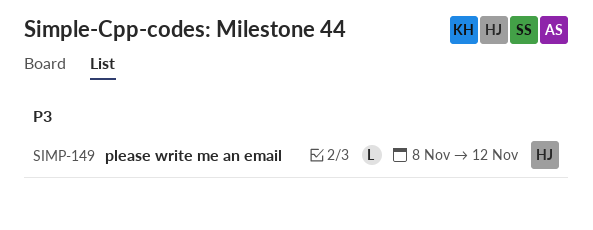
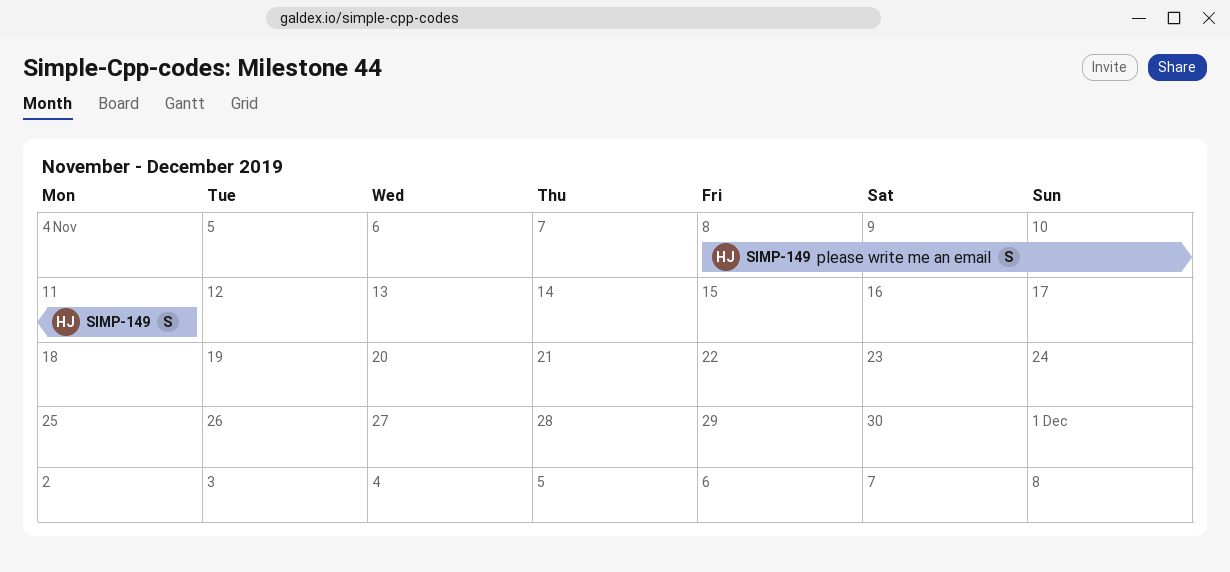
SIMP-149, estimate: L -> S
SIMP-149, due: Nov 12 -> Nov 11

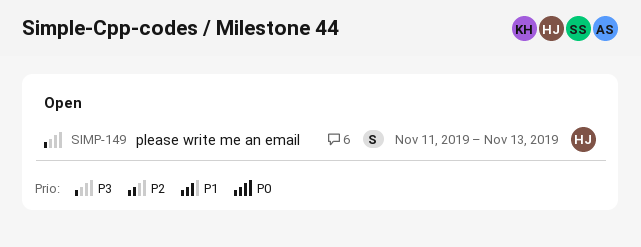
SIMP-149, start: Nov 8 -> Nov 11
SIMP-149, due: Nov 11 -> Nov 13

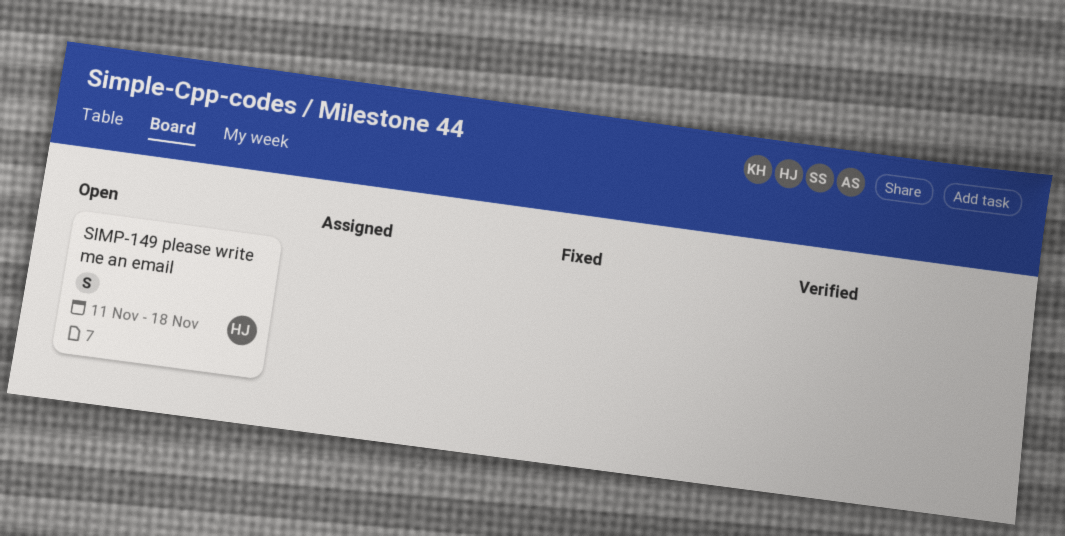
SIMP-149, due: Nov 13 -> Nov 18

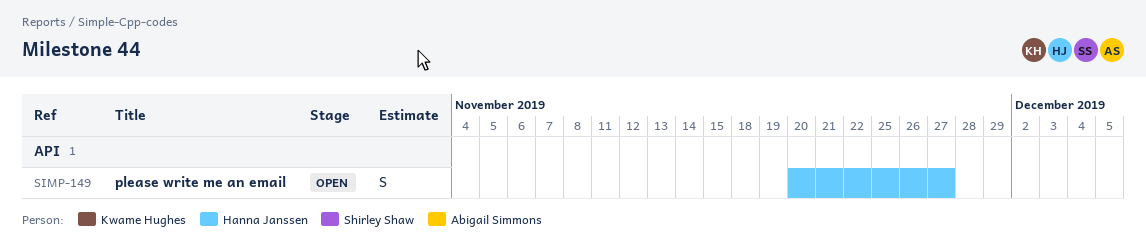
SIMP-149, start: Nov 11 -> Nov 20
SIMP-149, due: Nov 18 -> Nov 27

